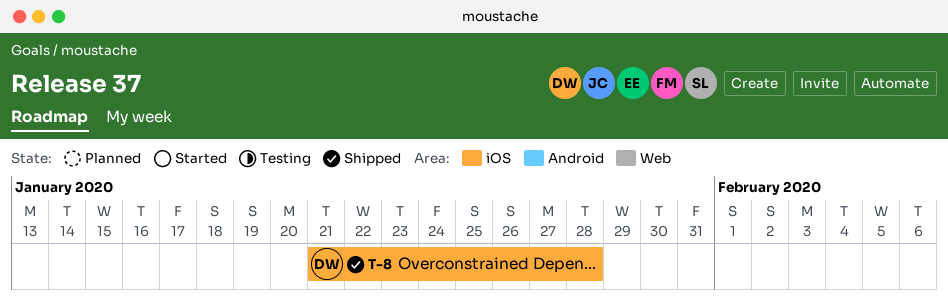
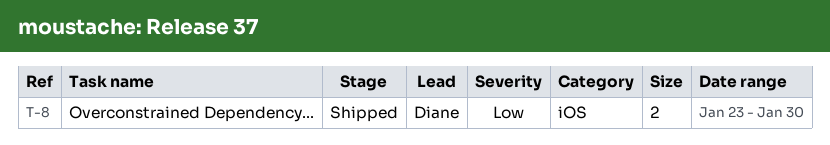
T-8, start: Jan 21 -> Jan 23
T-8, due: Jan 28 -> Jan 30

